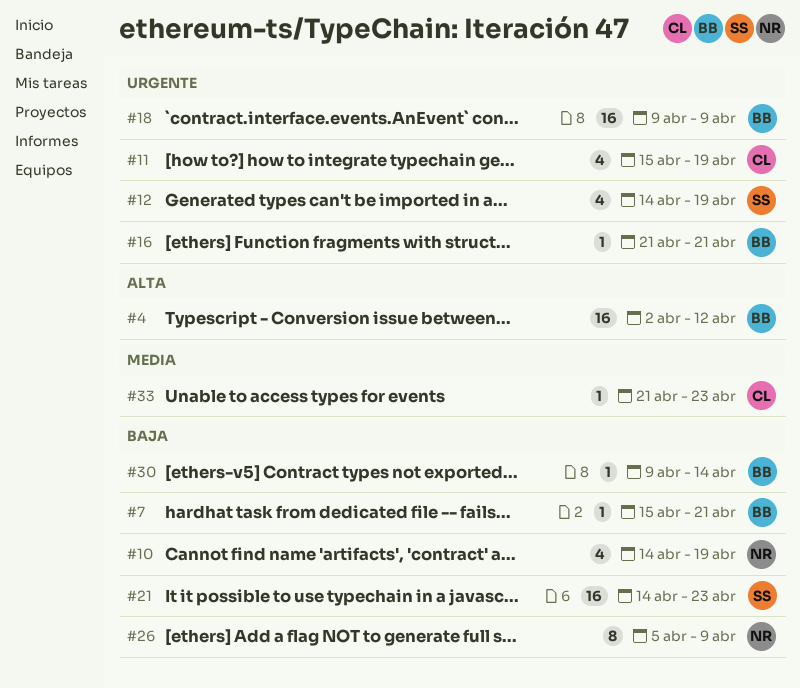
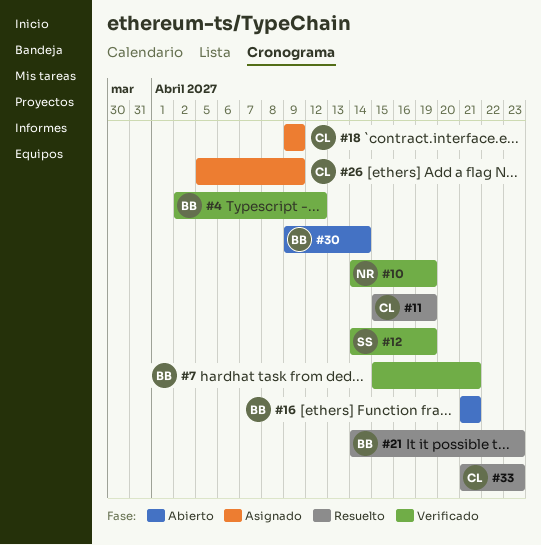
#18, owner: BB -> CL
#21, owner: SS -> BB
#26, owner: NR -> CL

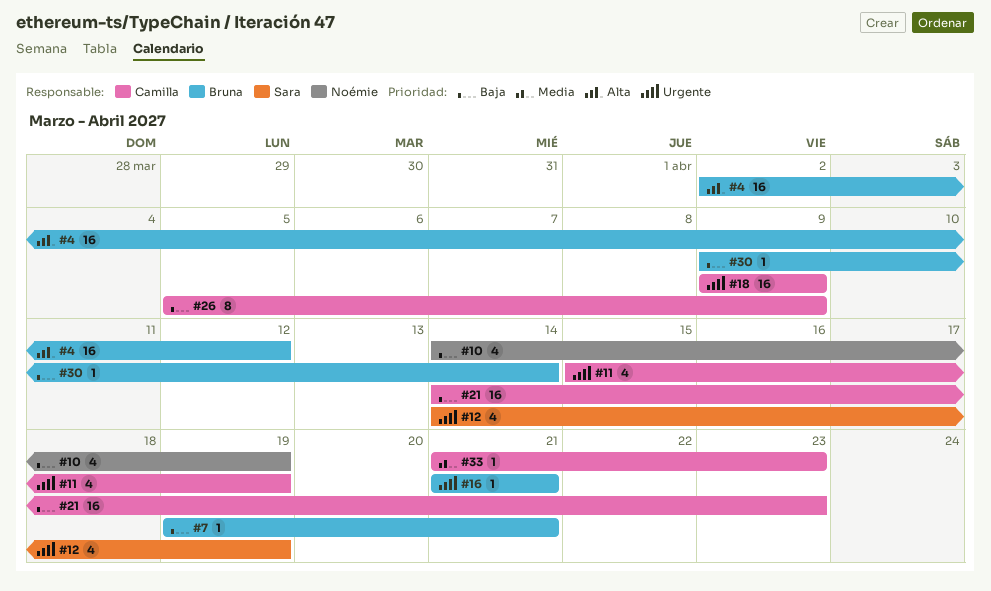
#7, start: Apr 15 -> Apr 19
#21, owner: Bruna -> Camilla

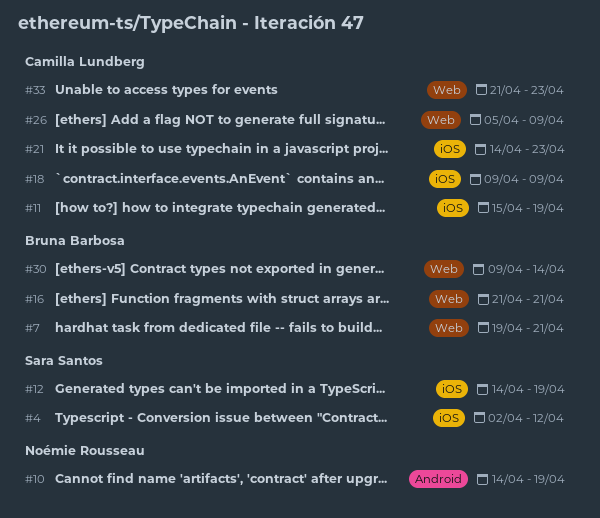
#4, owner: Bruna Barbosa -> Sara Santos

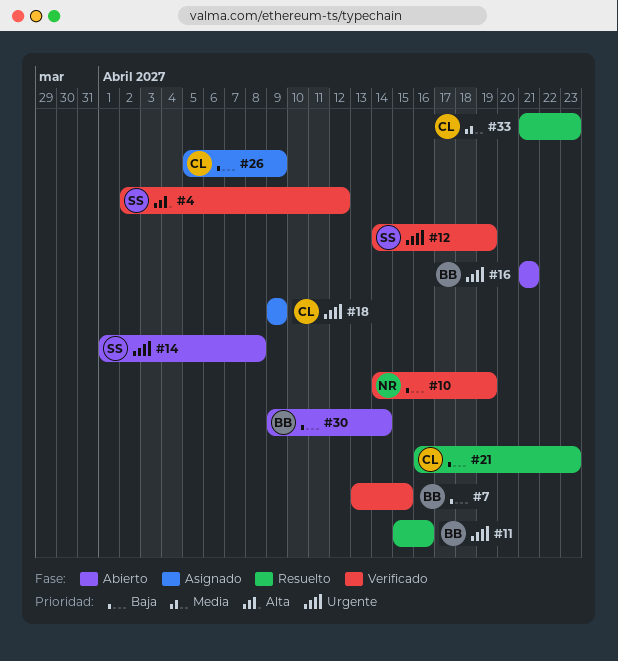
#7, start: Apr 19 -> Apr 13
#7, due: Apr 21 -> Apr 15
#11, owner: Camilla Lundberg -> Bruna Barbosa
#11, due: Apr 19 -> Apr 16
#14: none -> present
#21, start: Apr 14 -> Apr 16

